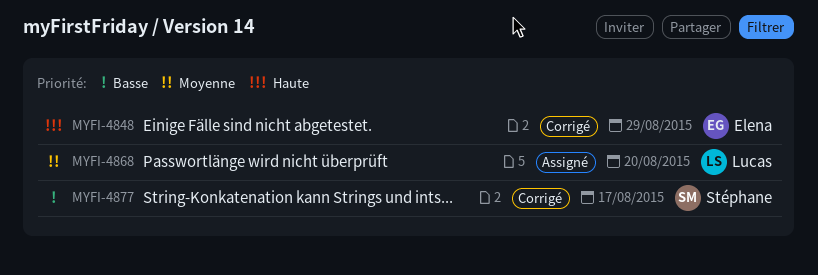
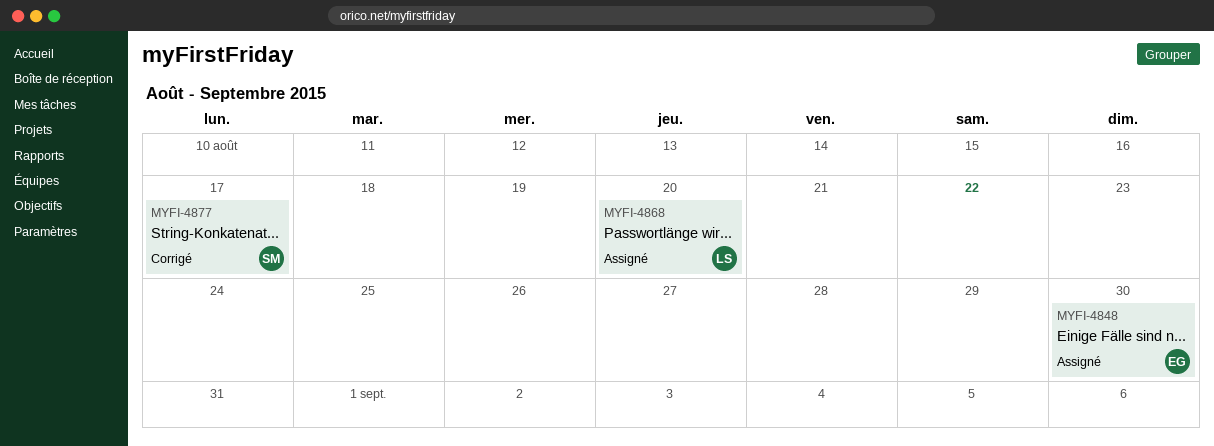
MYFI-4848, status: Corrigé -> Assigné
MYFI-4848, due: Aug 29 -> Aug 30

